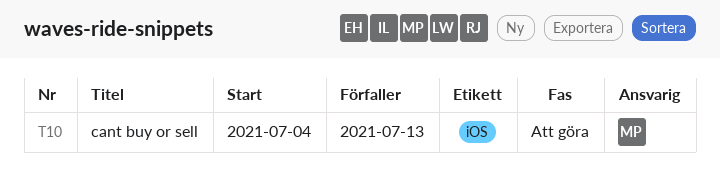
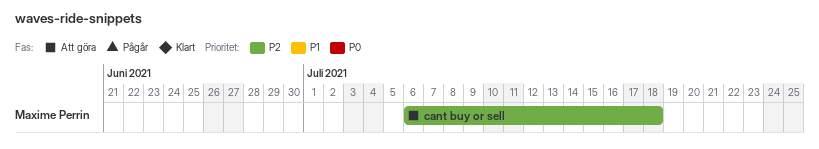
cant buy or sell, start: Jul 4 -> Jul 6
cant buy or sell, due: Jul 13 -> Jul 18

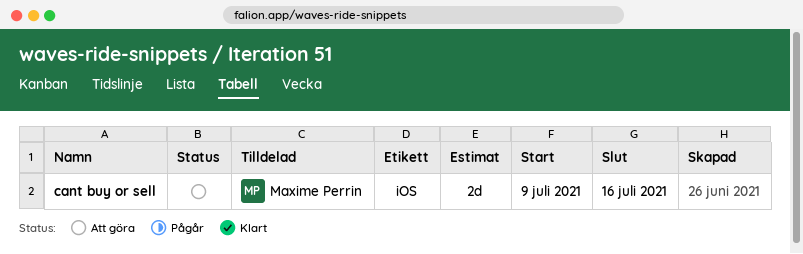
cant buy or sell, start: Jul 6 -> Jul 9
cant buy or sell, due: Jul 18 -> Jul 16

